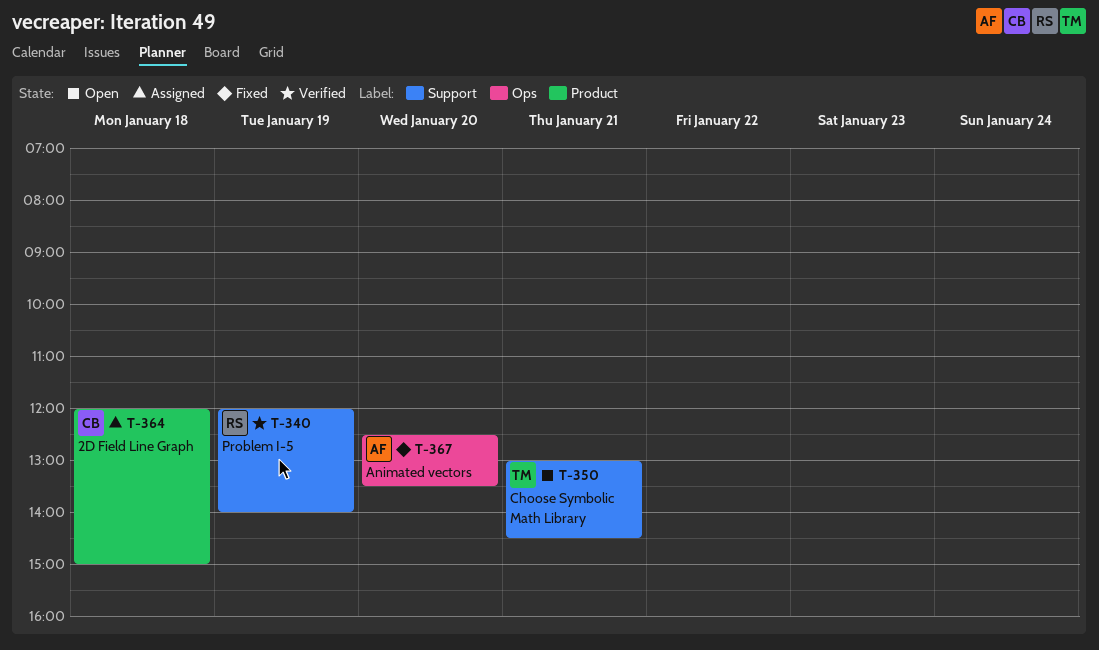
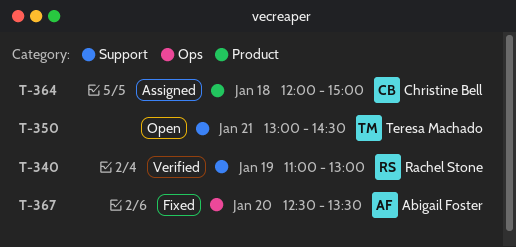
T-340, begins: 12:00 -> 11:00
T-340, ends: 14:00 -> 13:00

